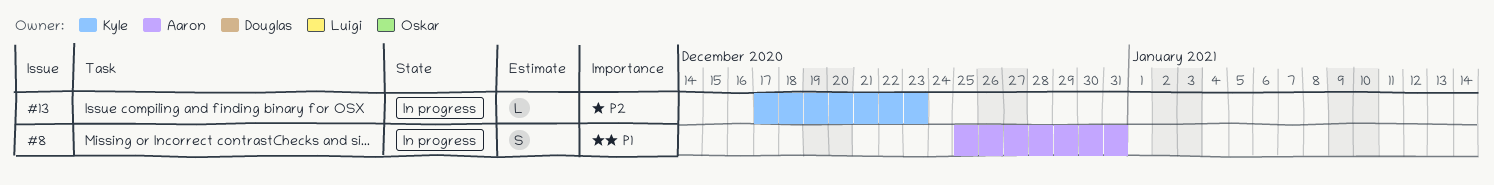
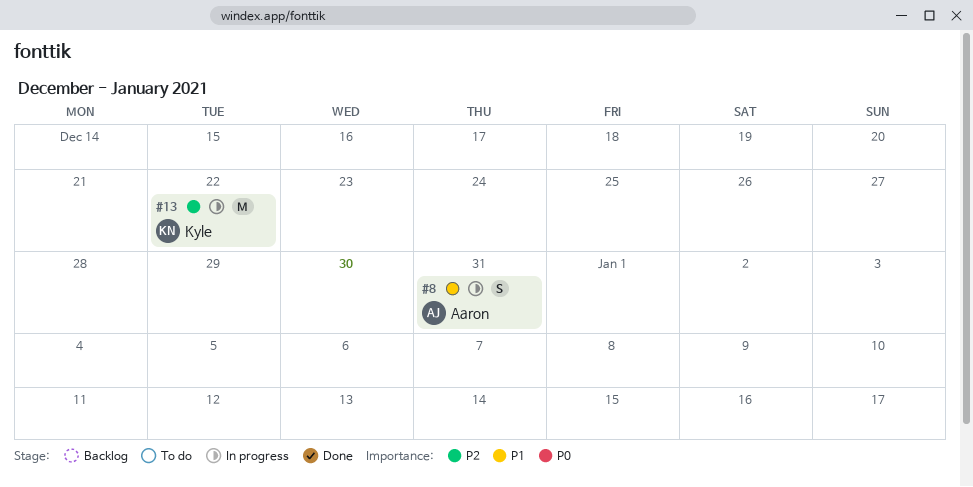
#13, estimate: L -> M
#13, due: Dec 23 -> Dec 22

